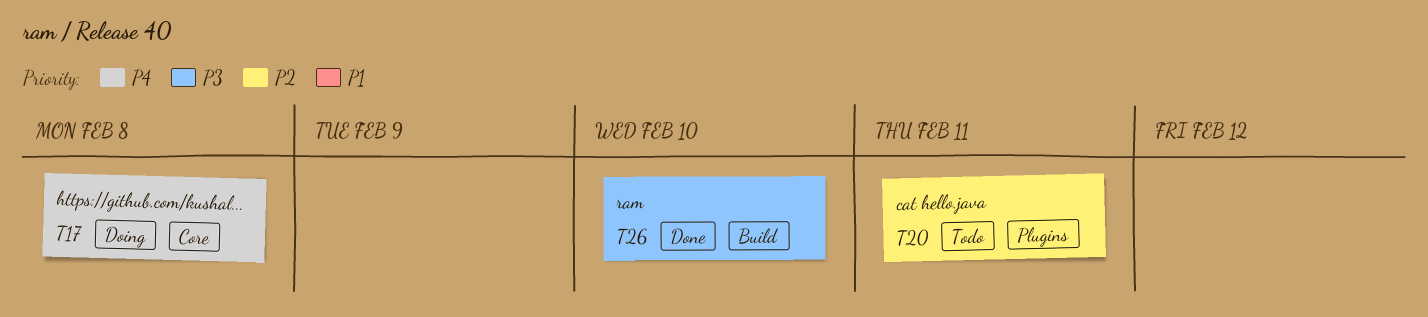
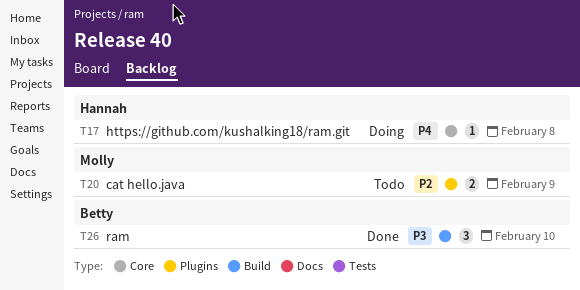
T20, due: Feb 11 -> Feb 9

